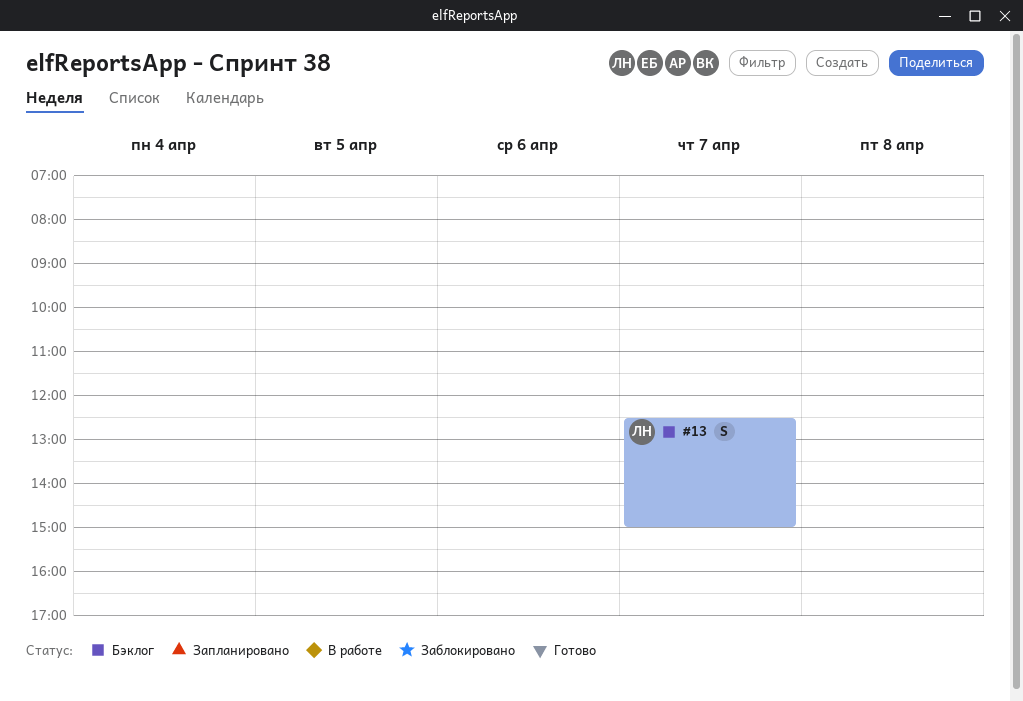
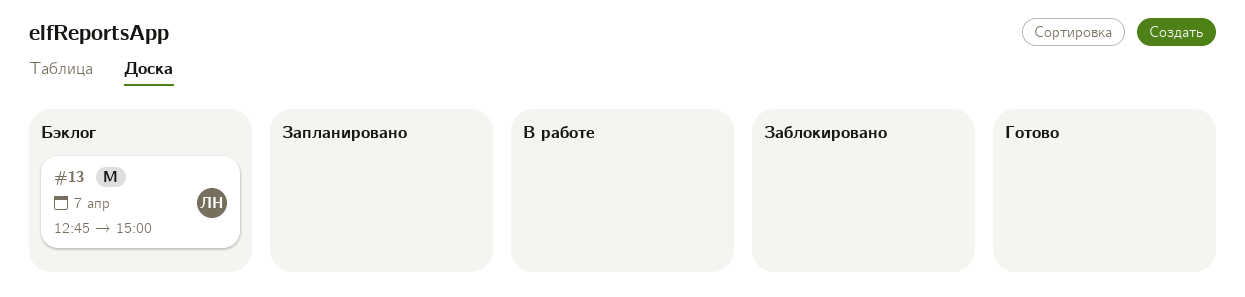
#13, estimate: S -> M
#13, begins: 12:30 -> 12:45

